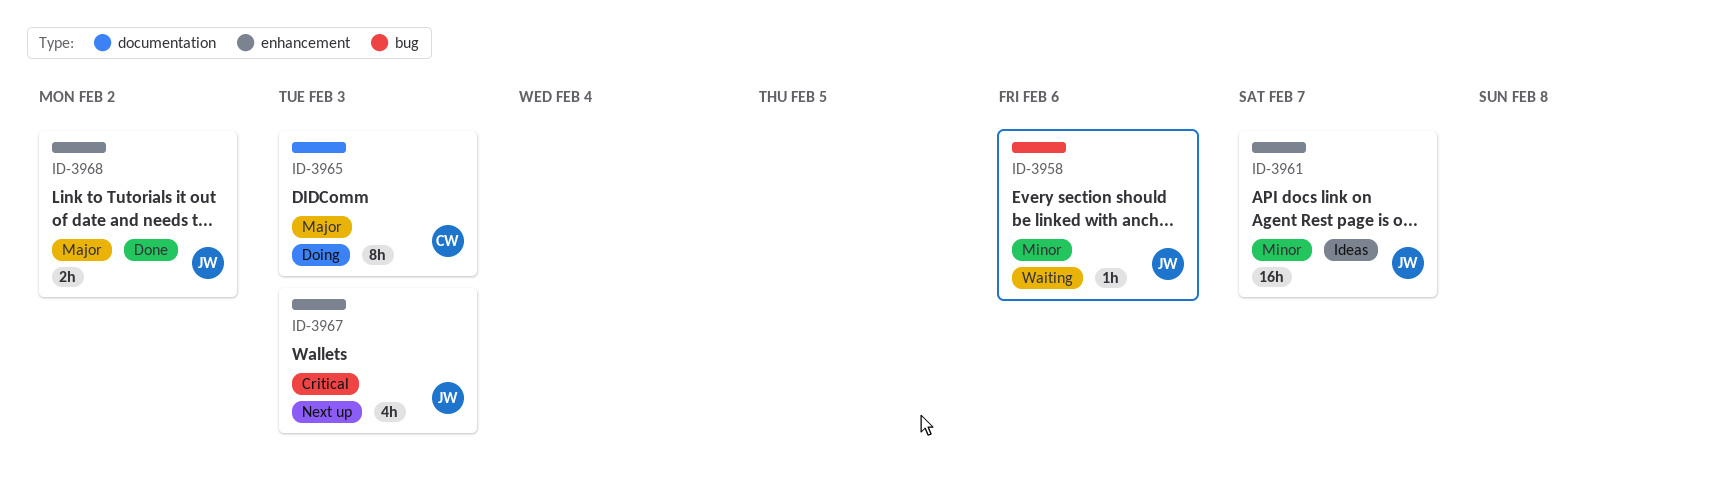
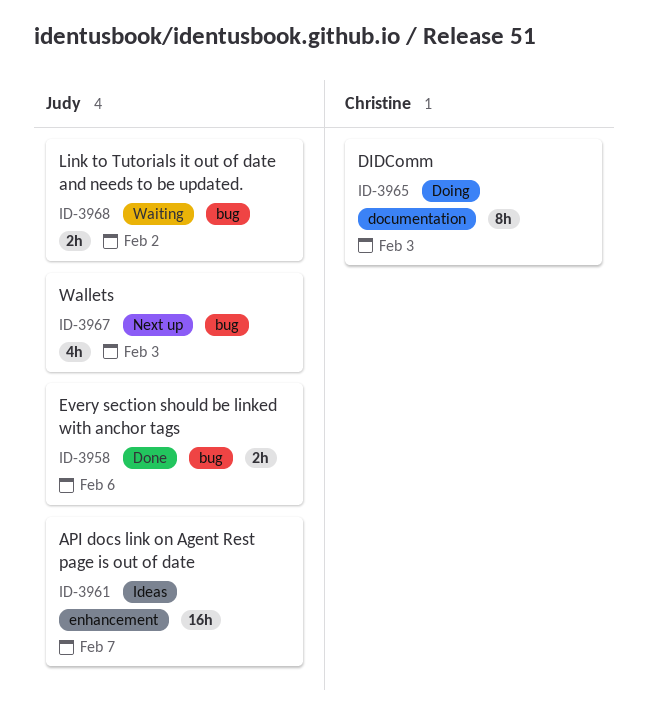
ID-3958, status: Waiting -> Done
ID-3958, estimate: 1h -> 2h
ID-3967, label: enhancement -> bug
ID-3968, status: Done -> Waiting
ID-3968, label: enhancement -> bug

